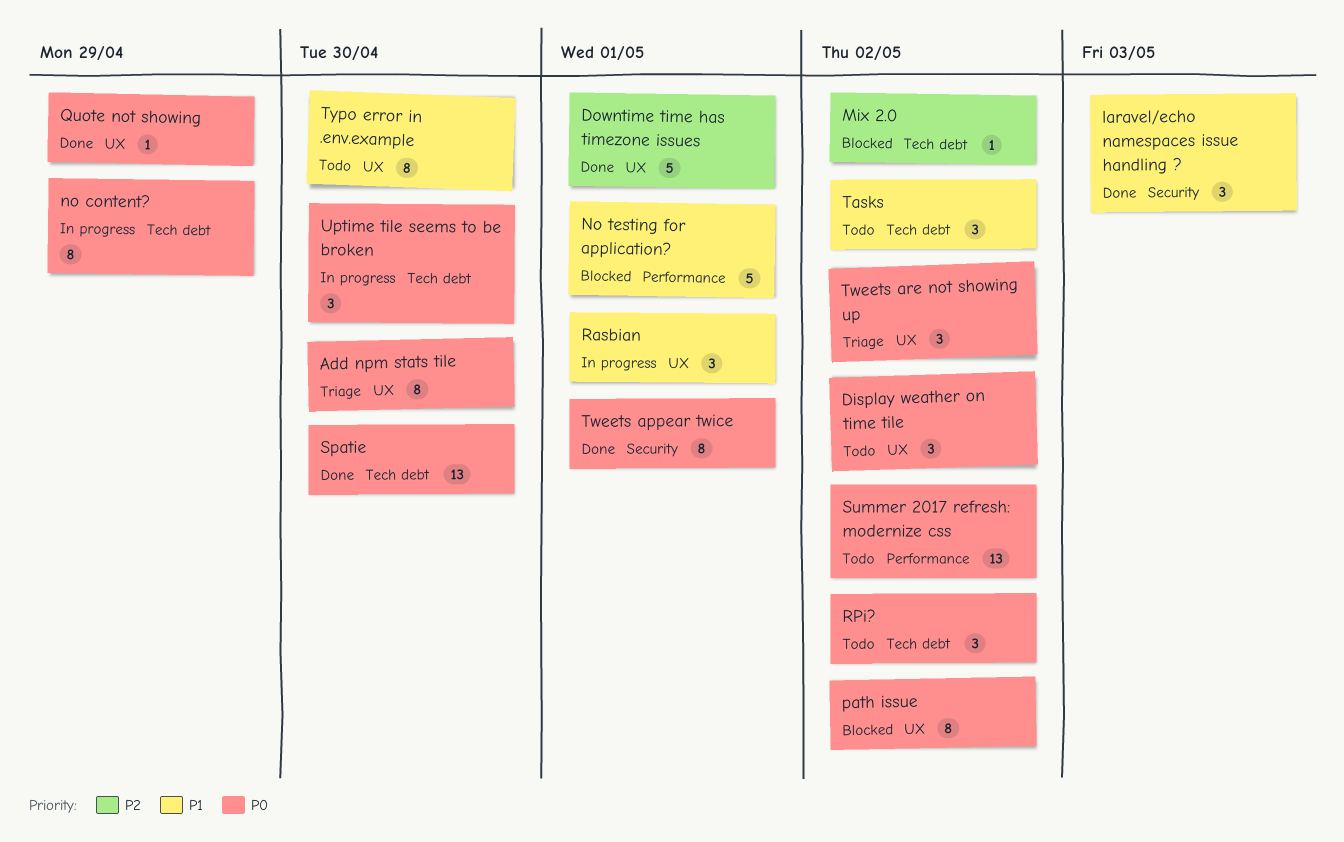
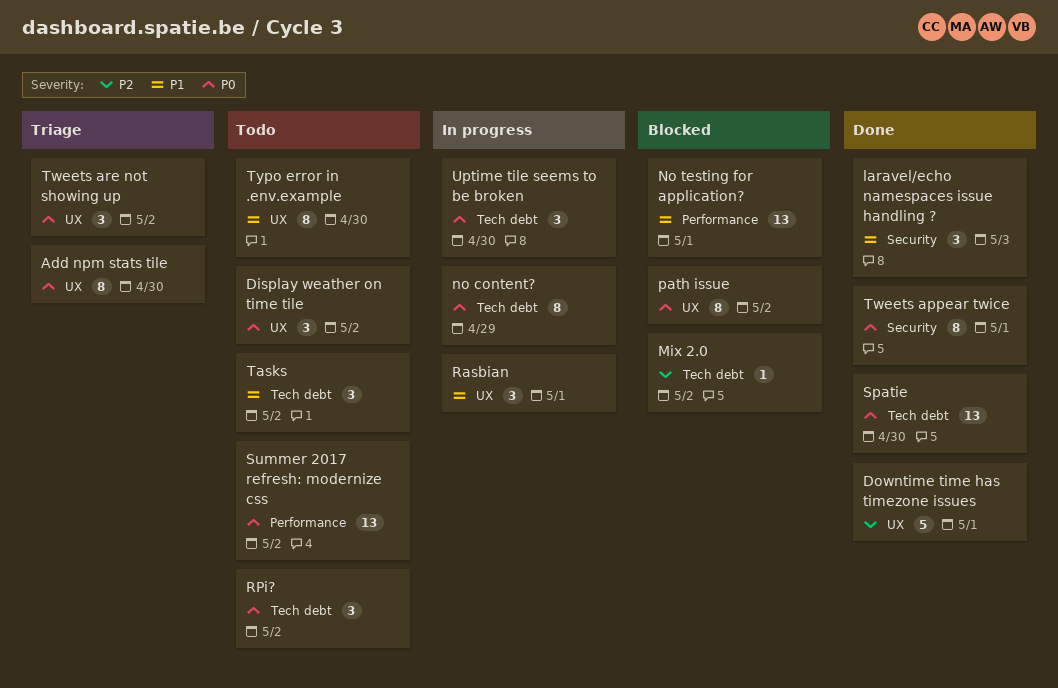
No testing for application?, estimate: 5 -> 13
Quote not showing: present -> none

